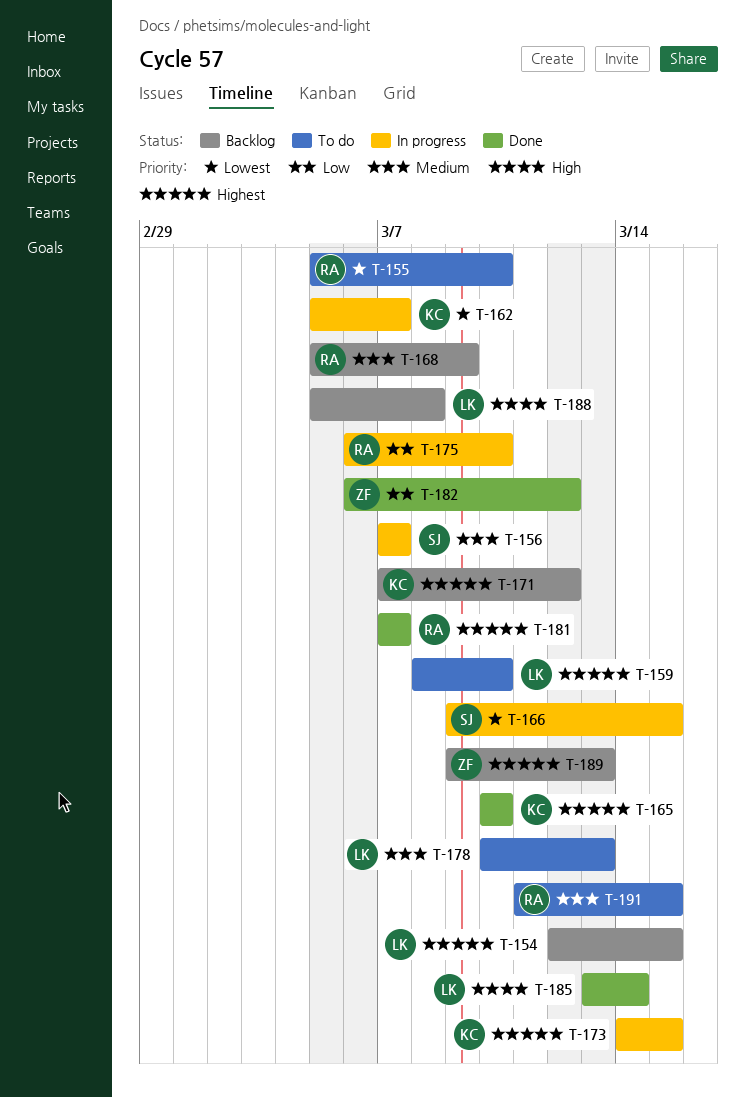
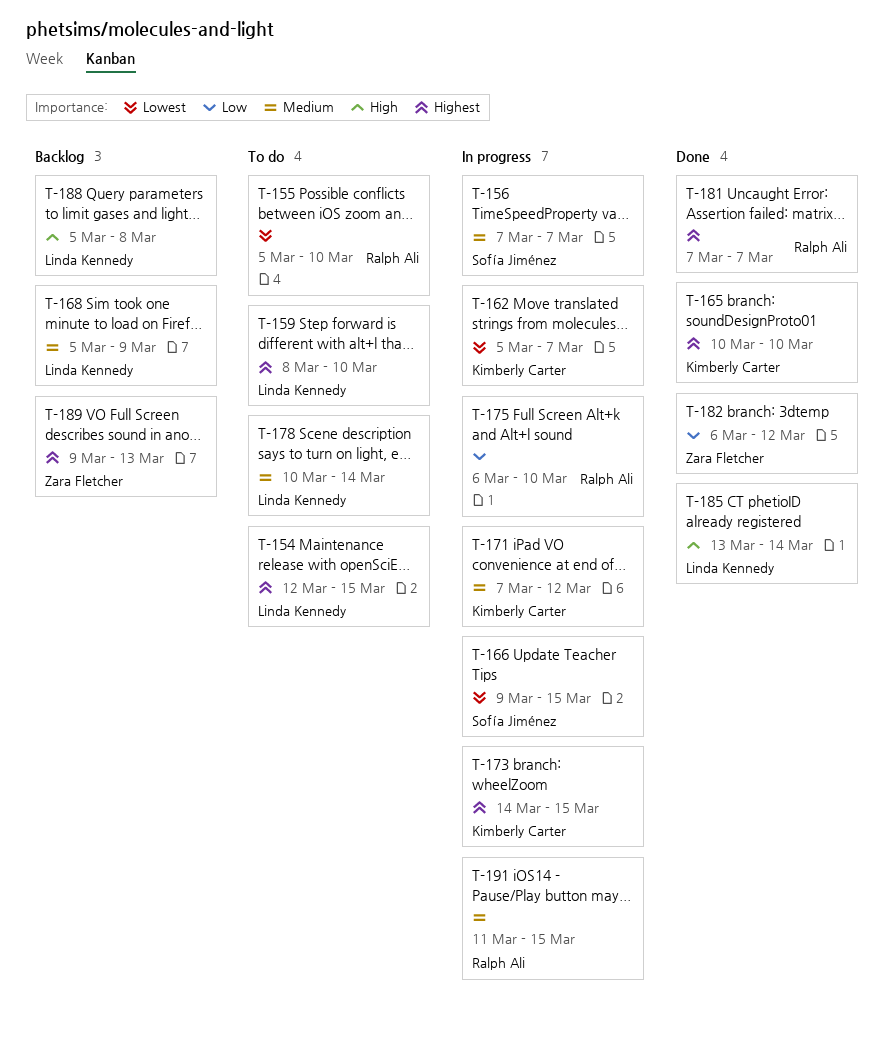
T-154, status: Backlog -> To do
T-168, owner: Ralph Ali -> Linda Kennedy
T-171, status: Backlog -> In progress
T-171, priority: Highest -> Medium
T-178, due: Mar 13 -> Mar 14
T-191, status: To do -> In progress

